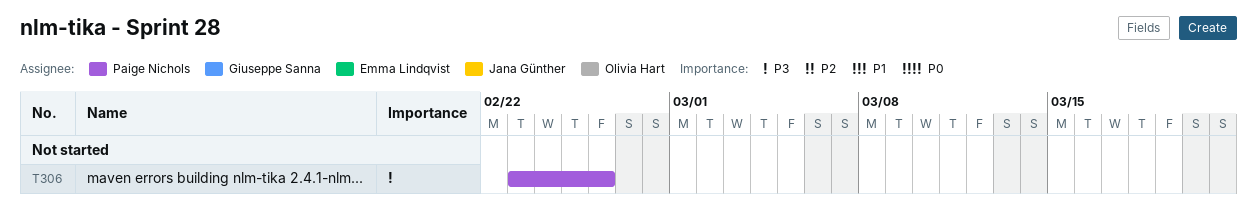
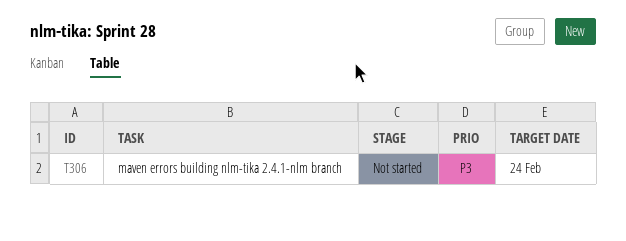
T306, due: Feb 26 -> Feb 24

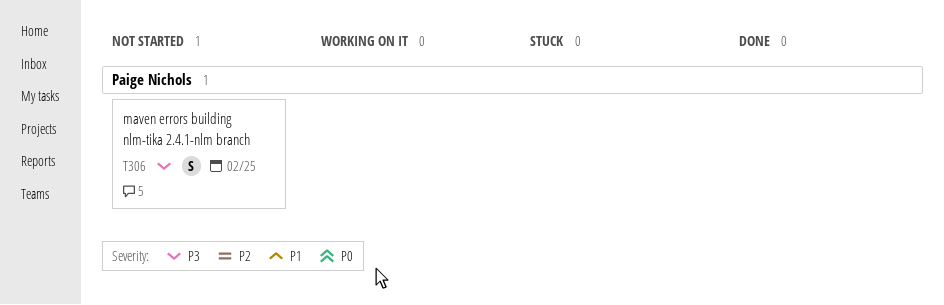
T306, due: Feb 24 -> Feb 25

